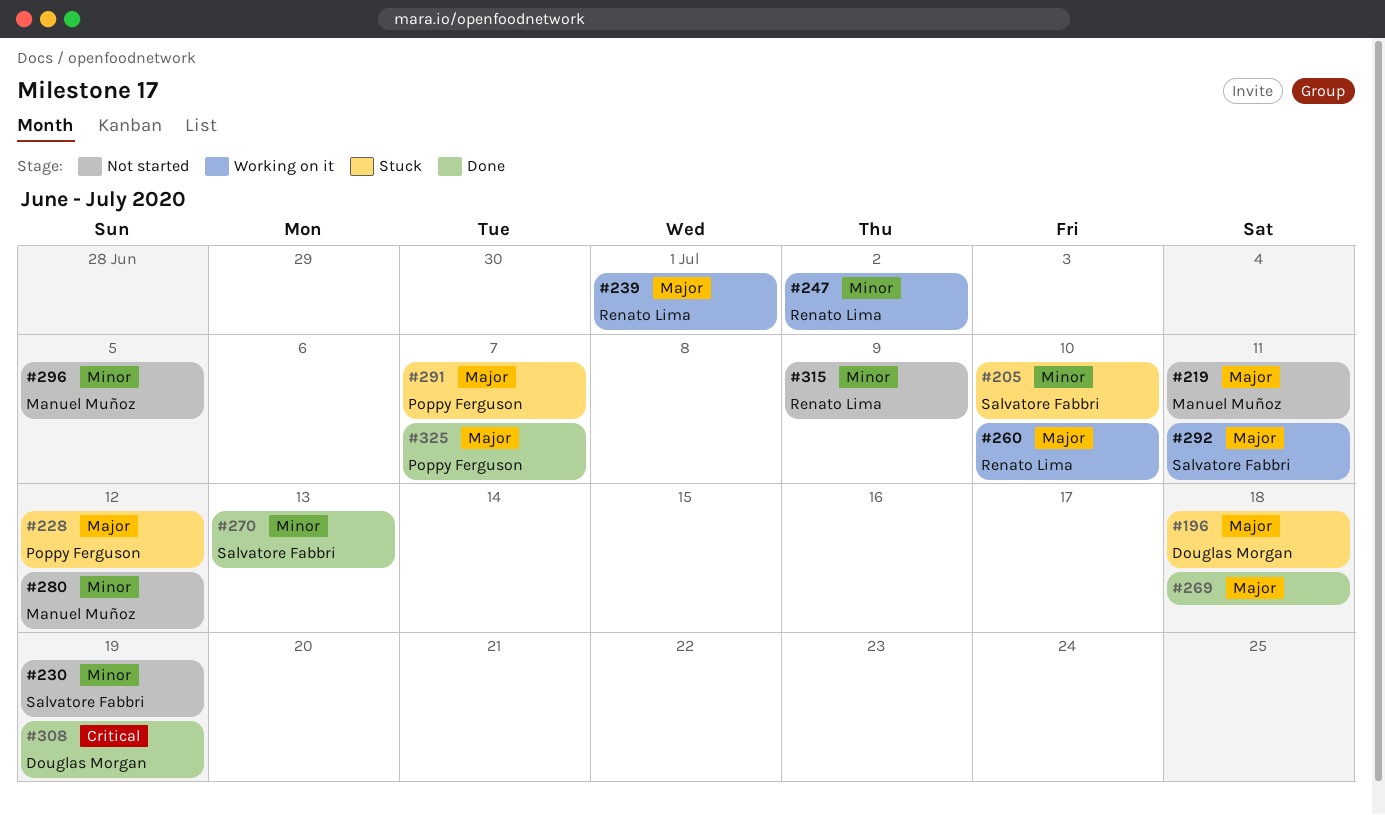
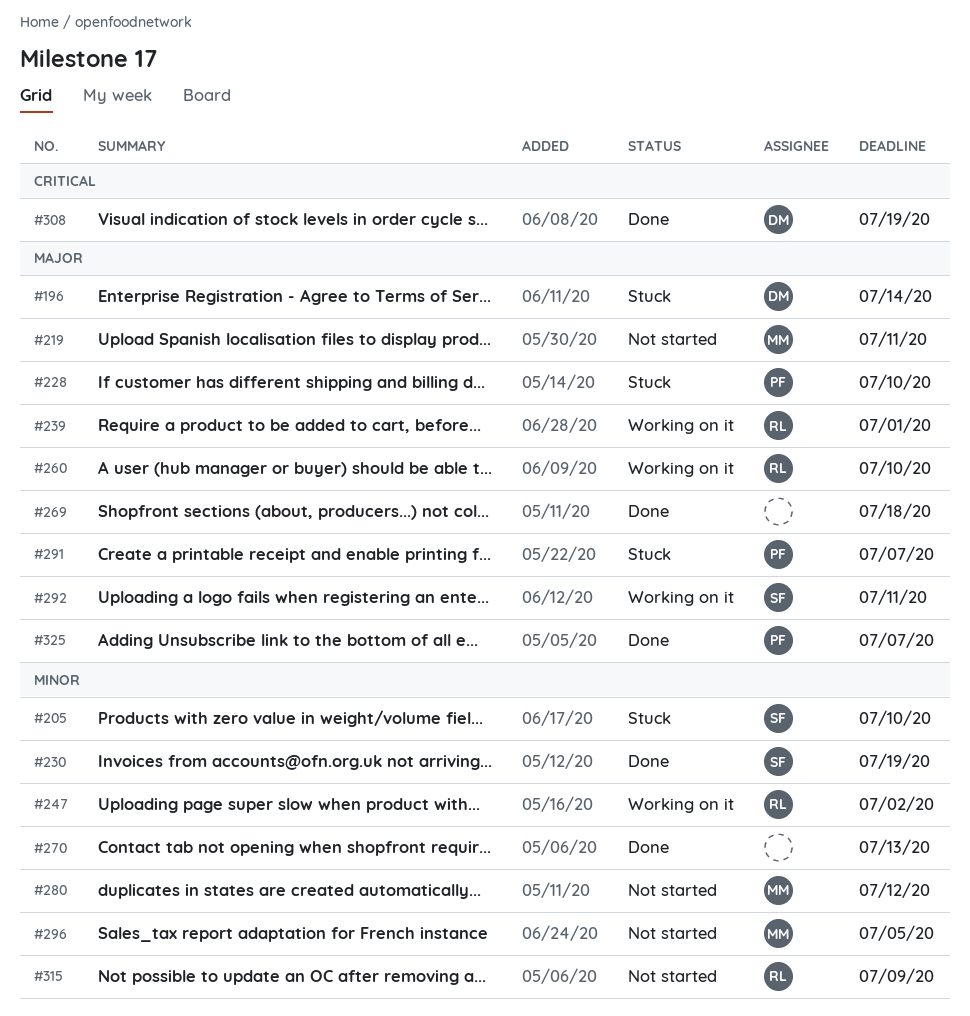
#196, due: Jul 18 -> Jul 14
#228, due: Jul 12 -> Jul 10
#230, status: Not started -> Done
#270, owner: Salvatore Fabbri -> none

